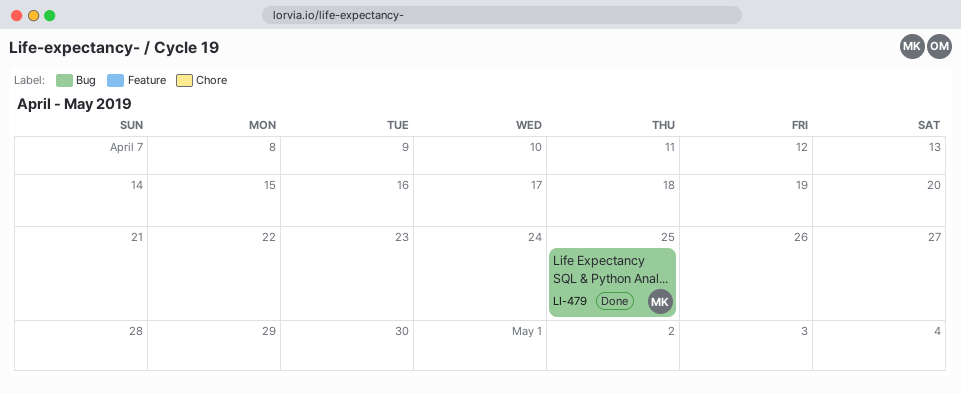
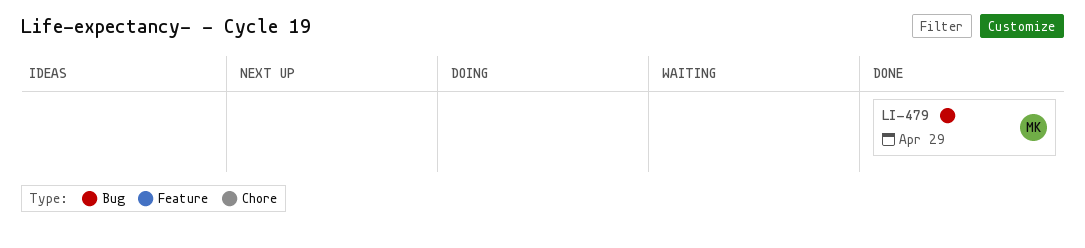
LI-479, due: Apr 25 -> Apr 29

